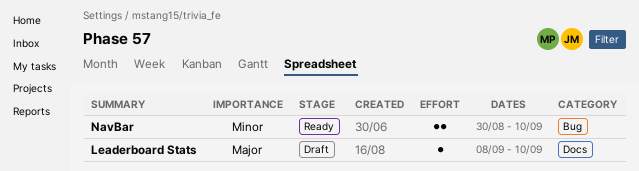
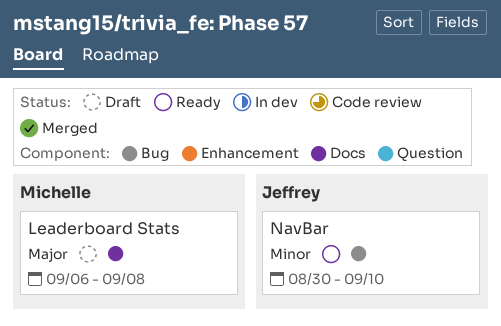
Leaderboard Stats, start: Sep 8 -> Sep 6
Leaderboard Stats, due: Sep 10 -> Sep 8

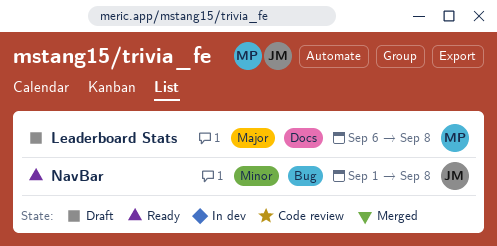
NavBar, start: Aug 30 -> Sep 1
NavBar, due: Sep 10 -> Sep 8

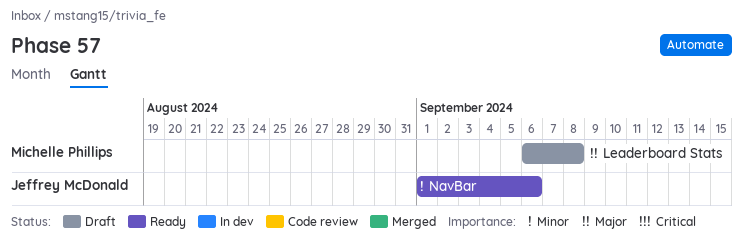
NavBar, due: Sep 8 -> Sep 6

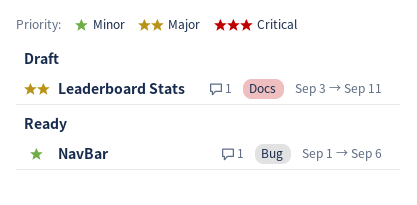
Leaderboard Stats, start: Sep 6 -> Sep 3
Leaderboard Stats, due: Sep 8 -> Sep 11

